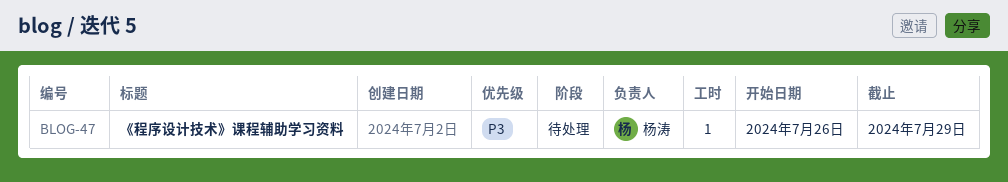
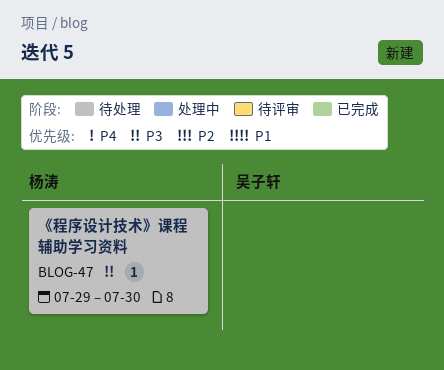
BLOG-47, start: Jul 26 -> Jul 29
BLOG-47, due: Jul 29 -> Jul 30

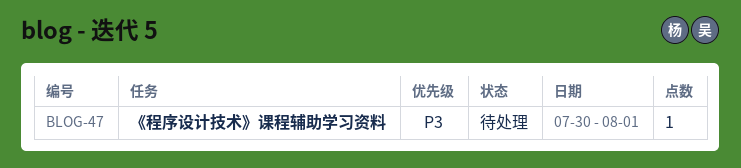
BLOG-47, start: Jul 29 -> Jul 30
BLOG-47, due: Jul 30 -> Aug 1

